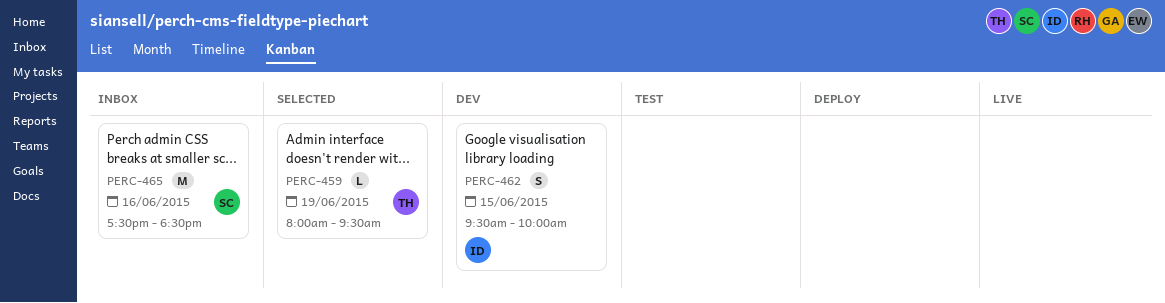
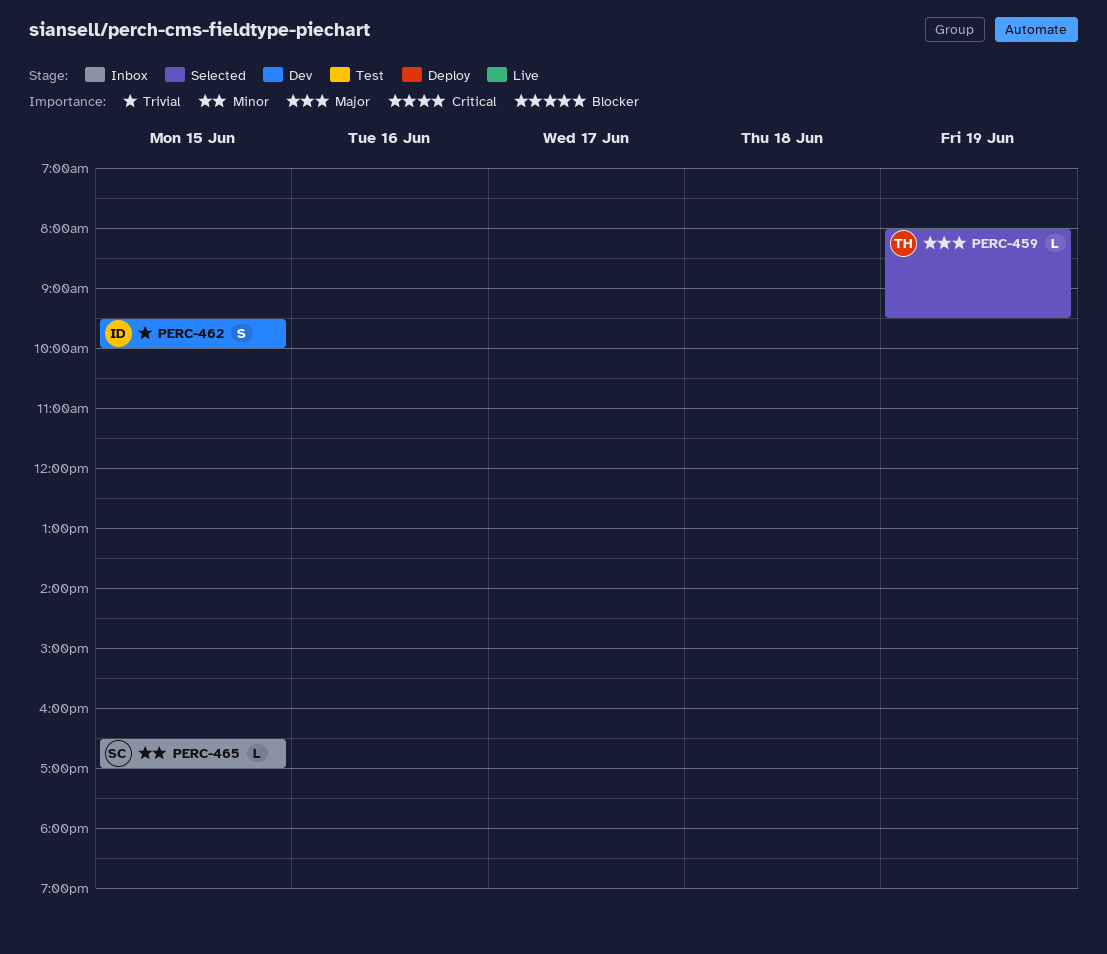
PERC-465, estimate: M -> L
PERC-465, day: Jun 16 -> Jun 15
PERC-465, begins: 17:30 -> 16:30
PERC-465, ends: 18:30 -> 17:00

